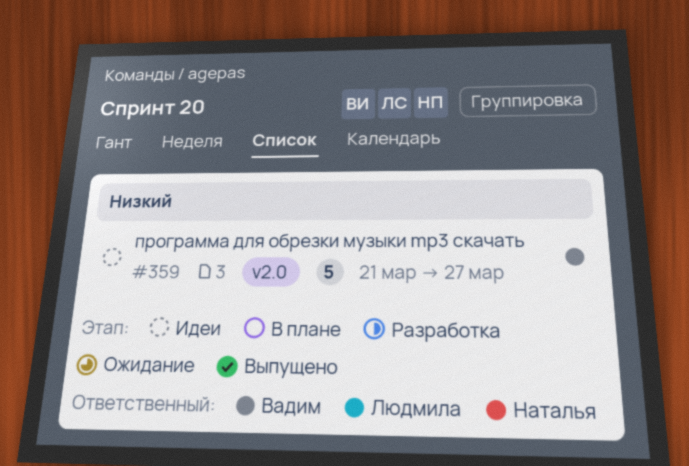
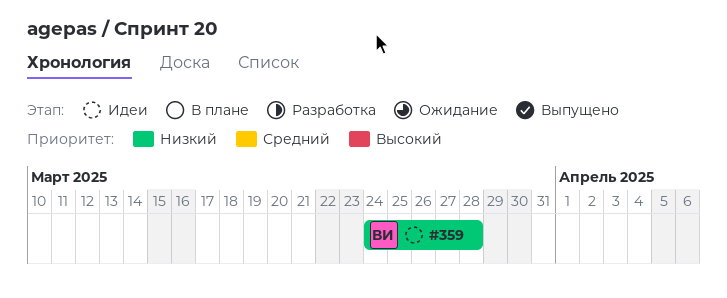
#359, start: Mar 21 -> Mar 24
#359, due: Mar 27 -> Mar 28

